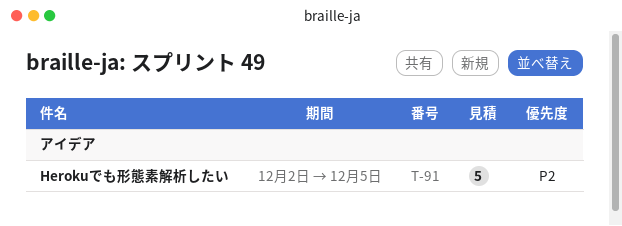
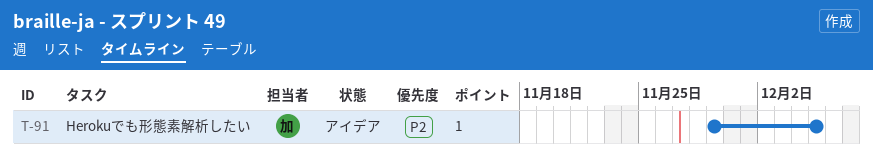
T-91, estimate: 5 -> 1
T-91, start: Dec 2 -> Nov 29

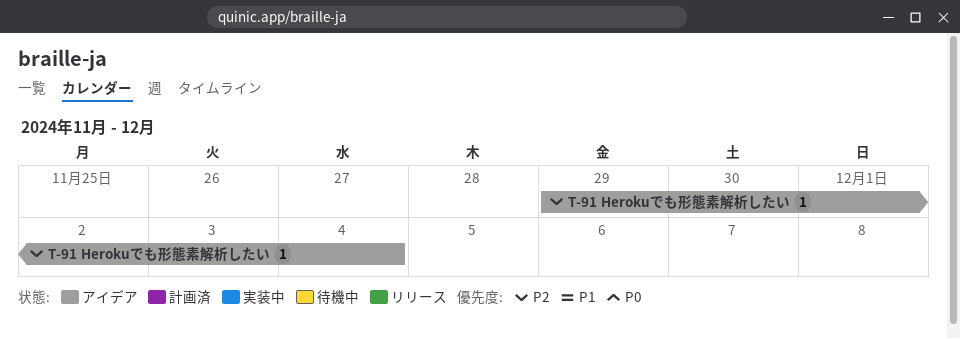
T-91, due: Dec 5 -> Dec 4

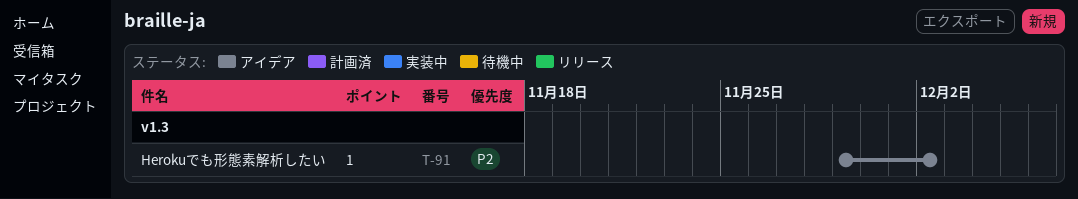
T-91, due: Dec 4 -> Dec 2

